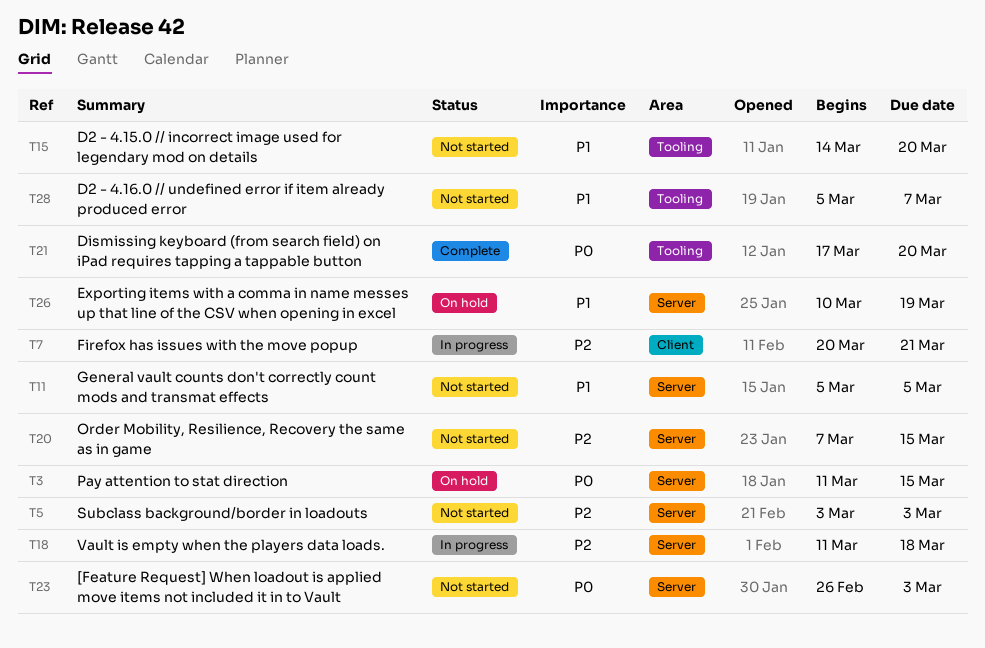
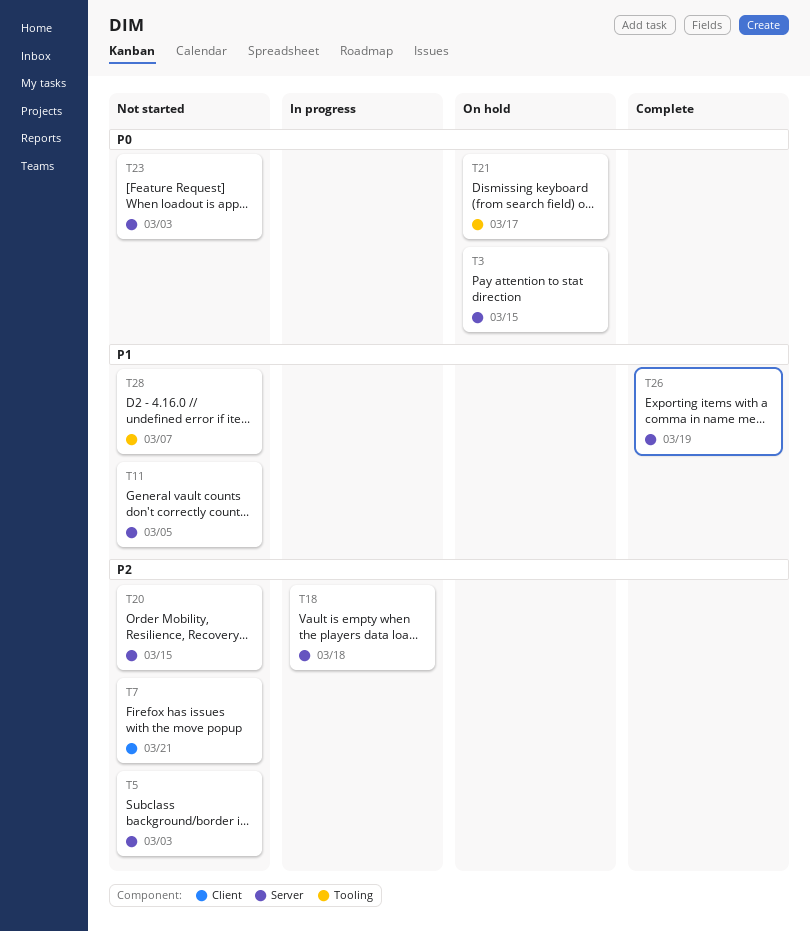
T7, status: In progress -> Not started
T15: present -> none
T21, status: Complete -> On hold
T21, due: Mar 20 -> Mar 17
T26, status: On hold -> Complete

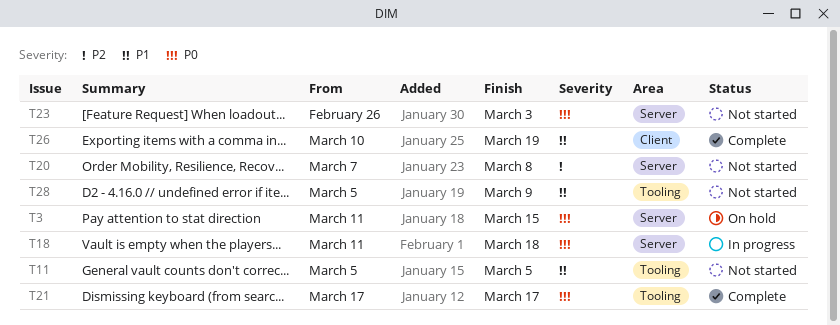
T5: present -> none
T7: present -> none
T11, label: Server -> Tooling
T18, priority: P2 -> P0
T20, due: Mar 15 -> Mar 8
T21, status: On hold -> Complete
T26, label: Server -> Client
T28, due: Mar 7 -> Mar 9

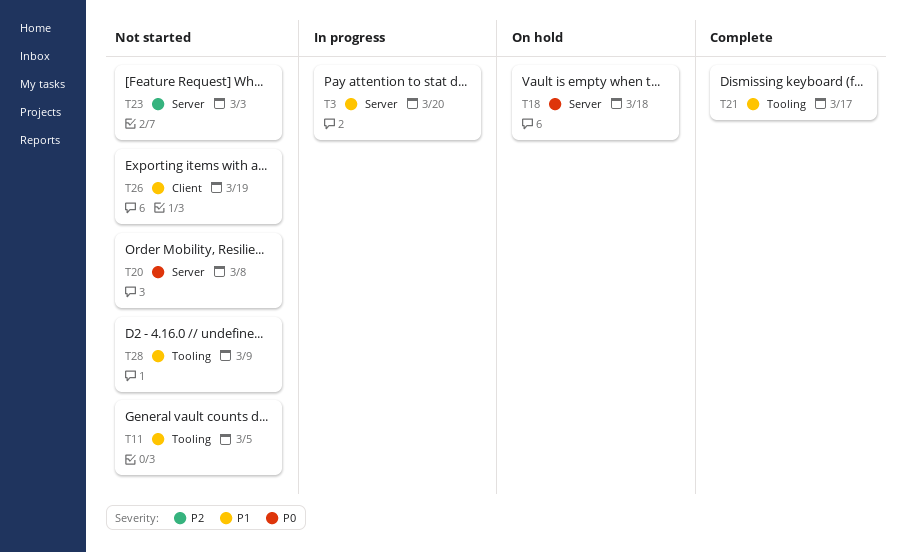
T3, status: On hold -> In progress
T3, priority: P0 -> P1
T3, due: Mar 15 -> Mar 20
T18, status: In progress -> On hold
T20, priority: P2 -> P0
T21, priority: P0 -> P1
T23, priority: P0 -> P2
T26, status: Complete -> Not started

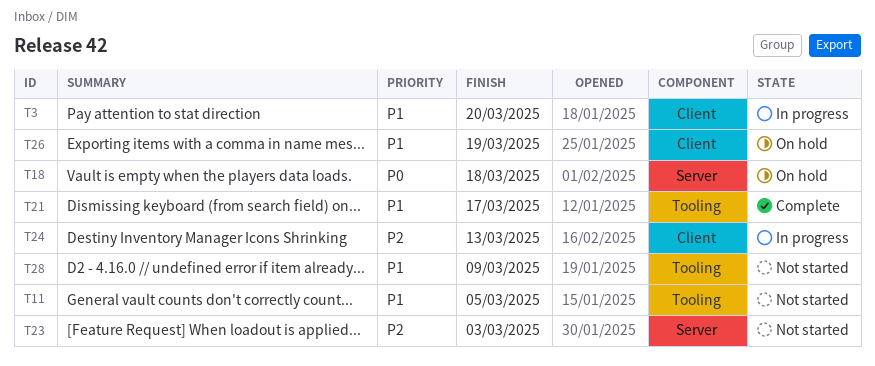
T3, label: Server -> Client
T20: present -> none
T24: none -> present
T26, status: Not started -> On hold

